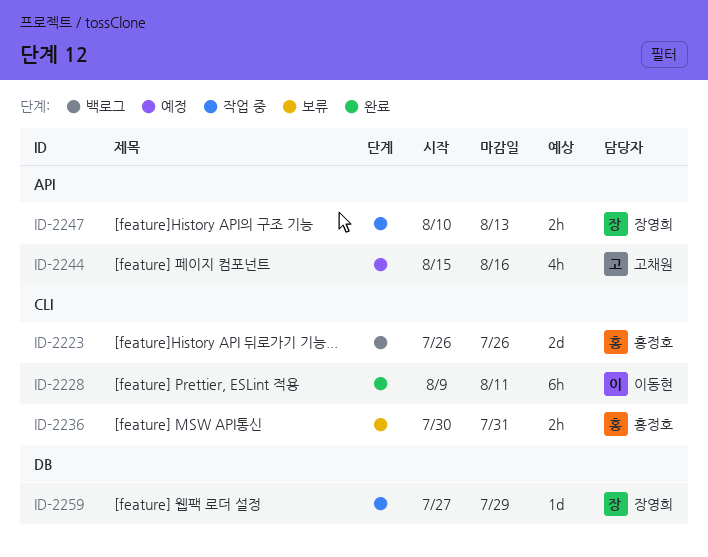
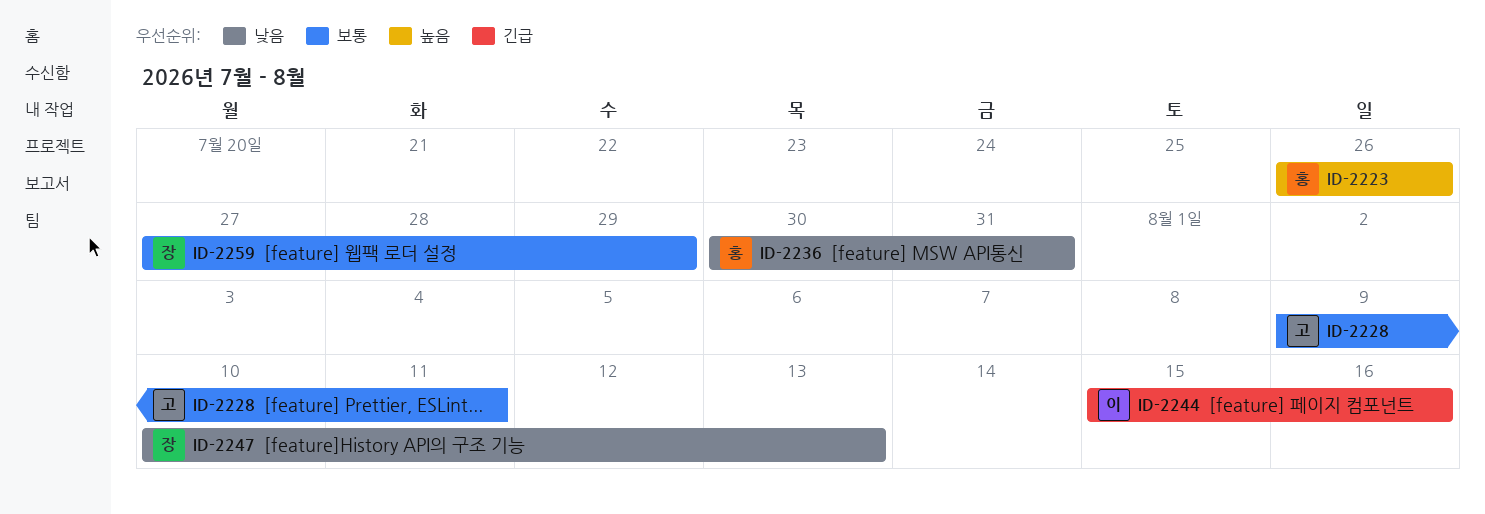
ID-2228, owner: 이동현 -> 고채원
ID-2244, owner: 고채원 -> 이동현

